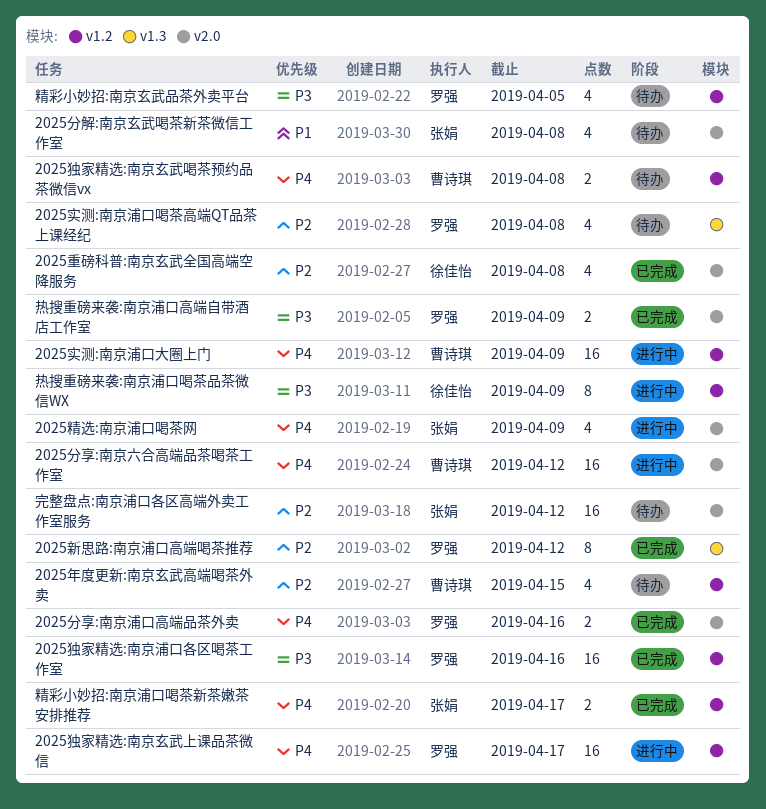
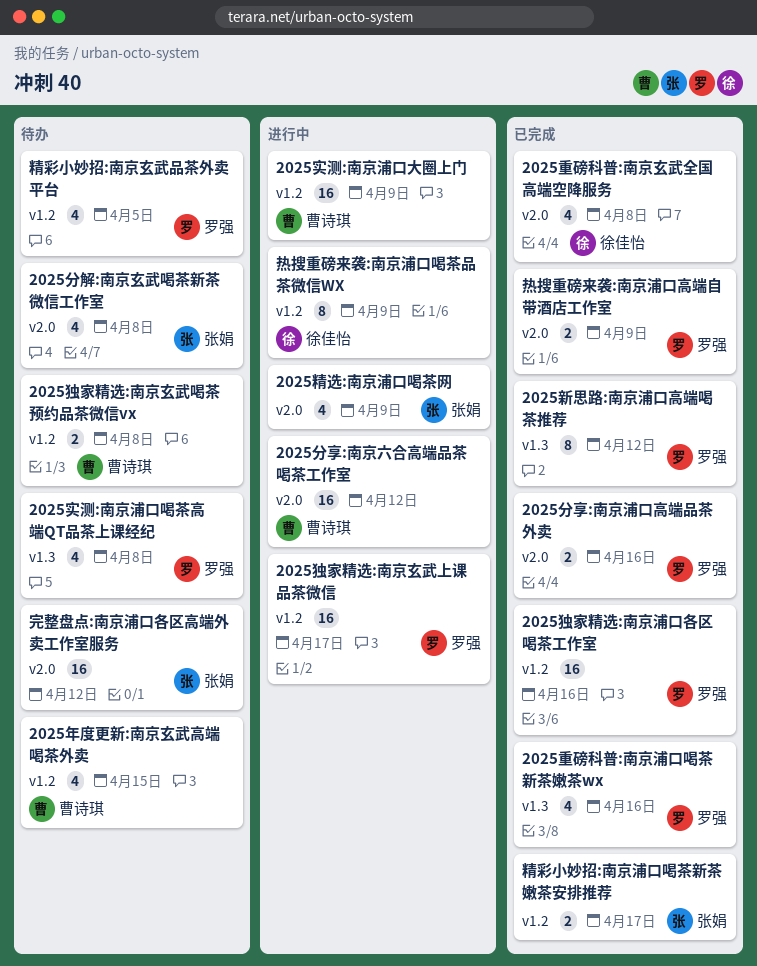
2025重磅科普:南京浦口喝茶新茶嫩茶wx: none -> present

